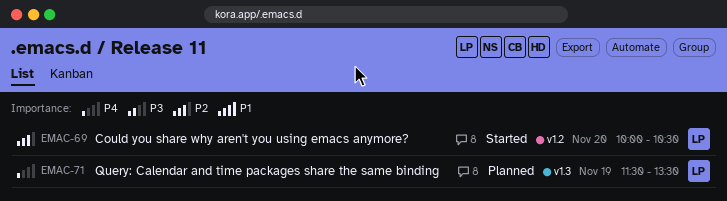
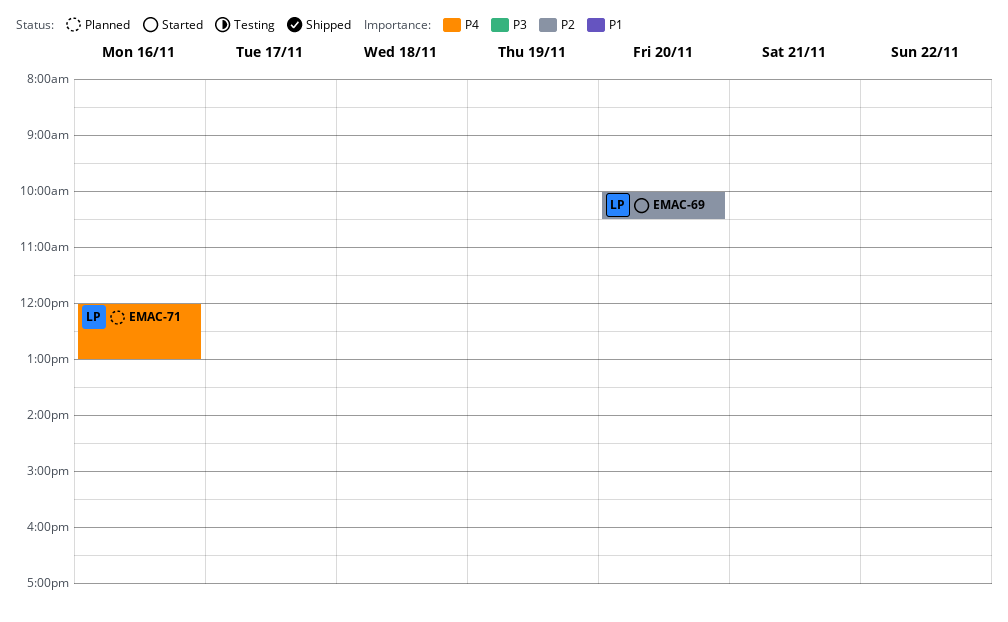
EMAC-71, day: Nov 19 -> Nov 16
EMAC-71, begins: 11:30 -> 12:00
EMAC-71, ends: 13:30 -> 13:00

